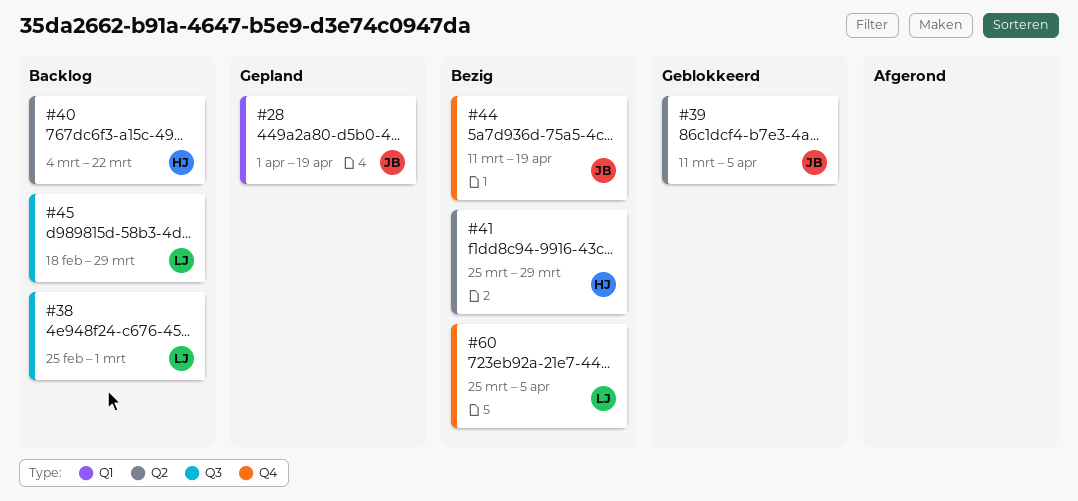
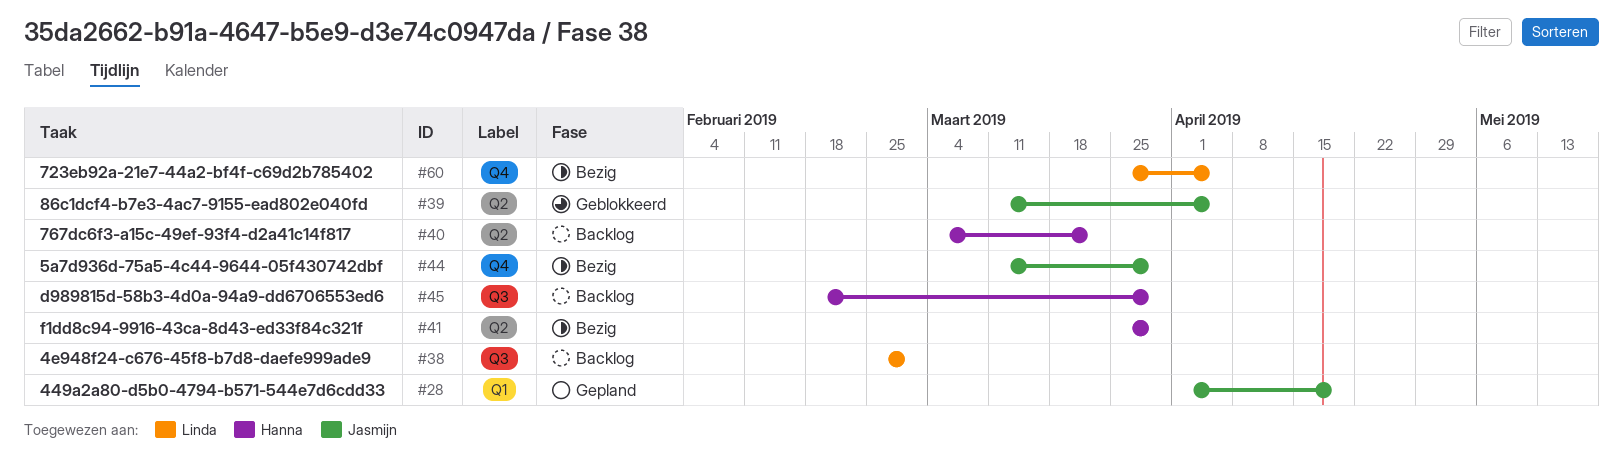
#44, due: Apr 19 -> Mar 29
#45, owner: Linda -> Hanna

